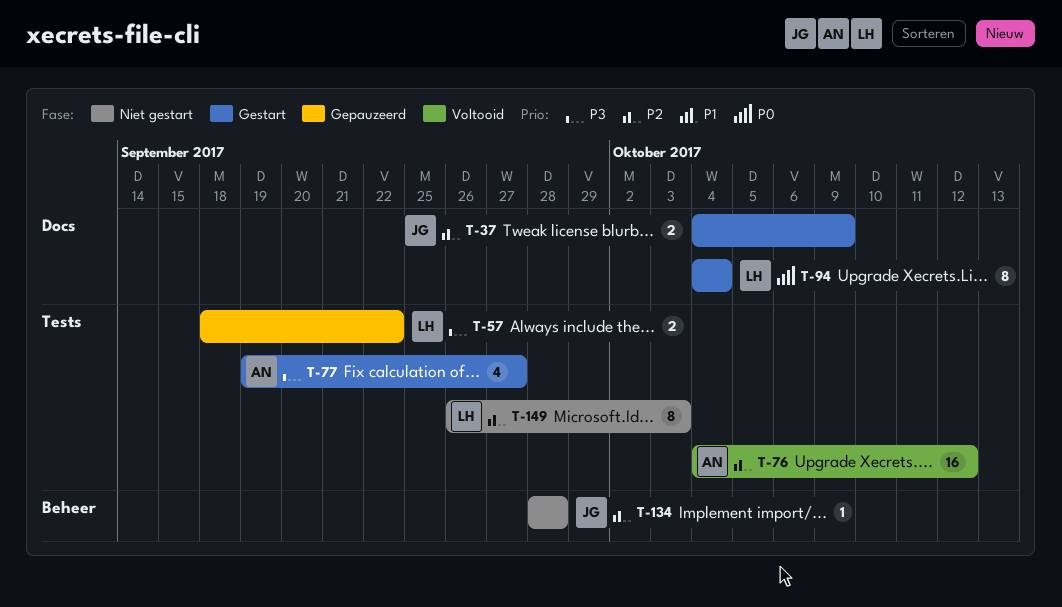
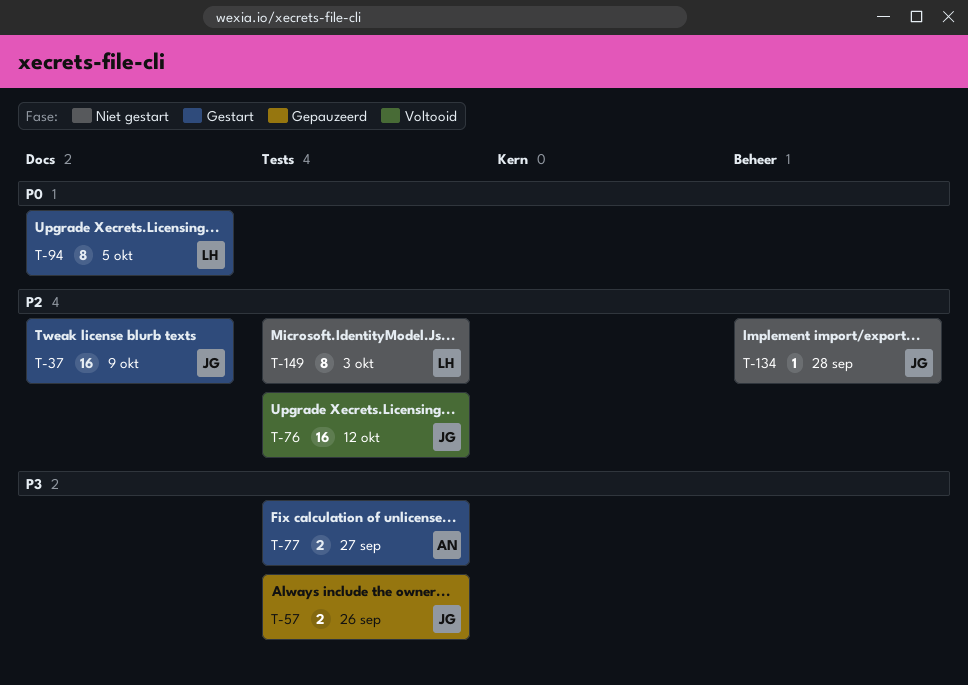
T-37, estimate: 2 -> 16
T-57, owner: LH -> JG
T-57, due: Sep 22 -> Sep 26
T-76, owner: AN -> JG
T-77, estimate: 4 -> 2
T-94, due: Oct 4 -> Oct 5

